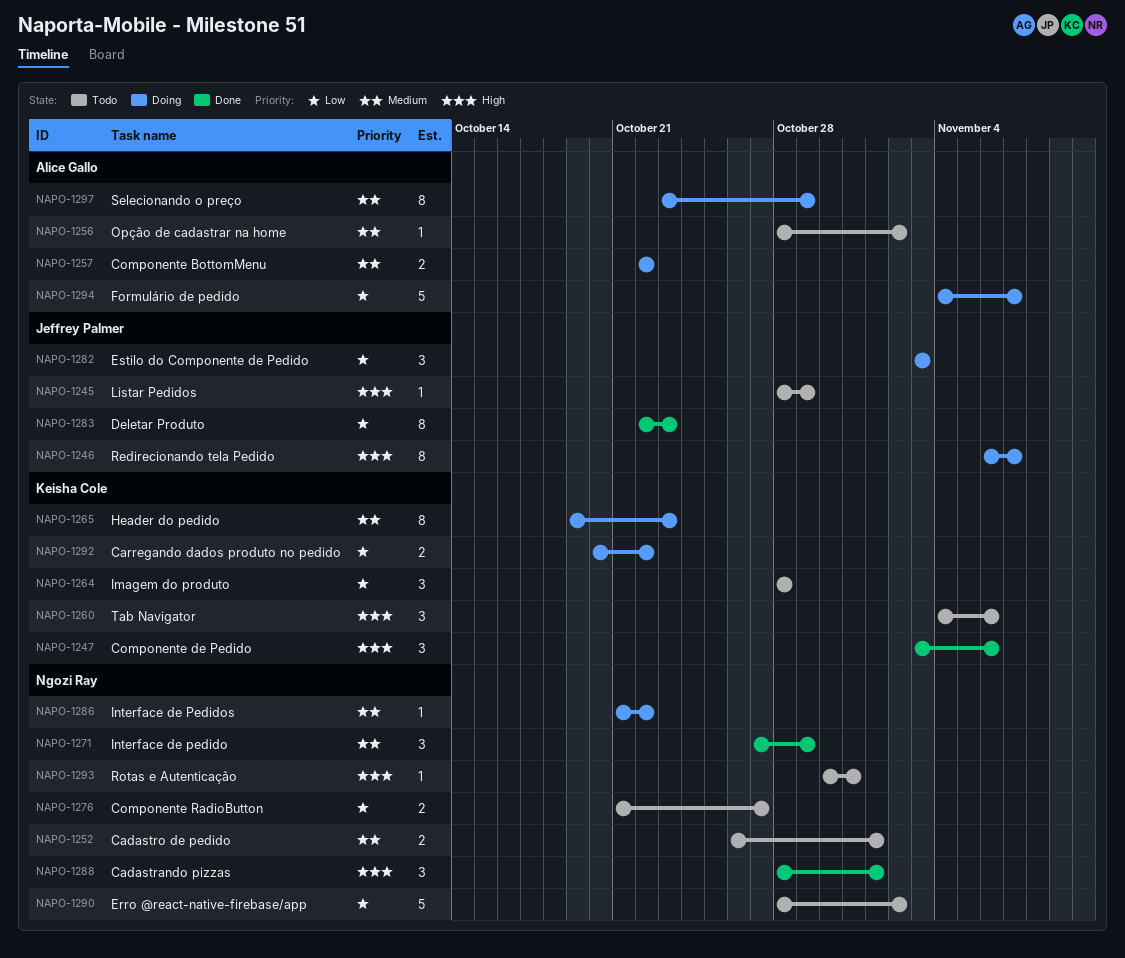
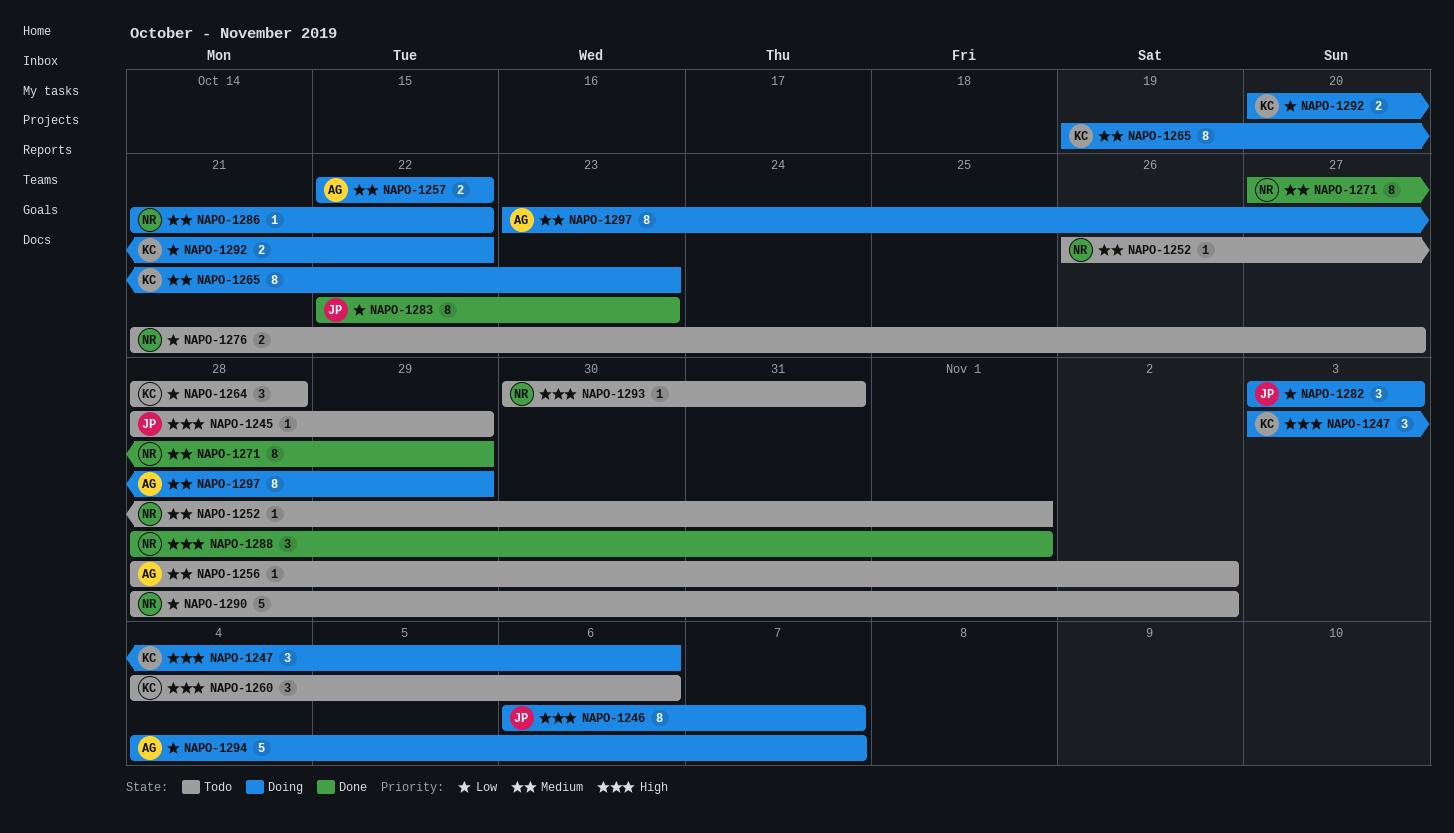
NAPO-1247, status: Done -> Doing
NAPO-1252, estimate: 2 -> 1
NAPO-1271, estimate: 3 -> 8

